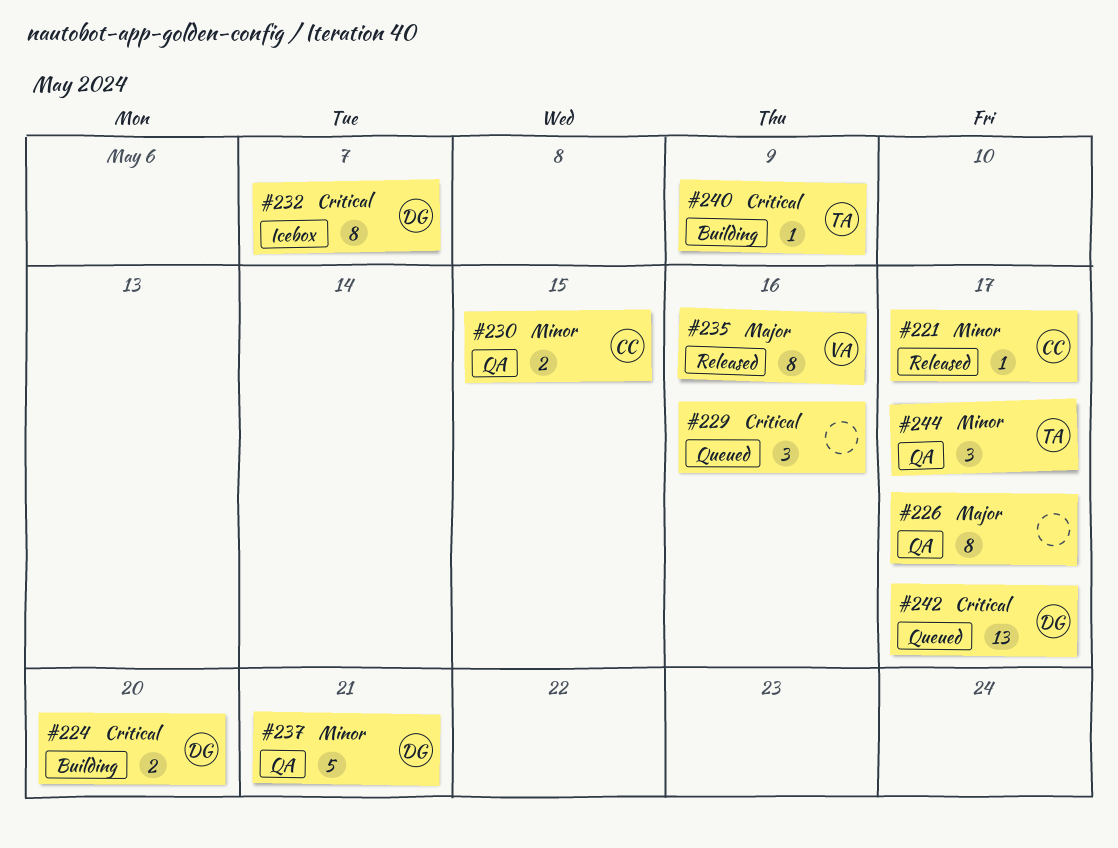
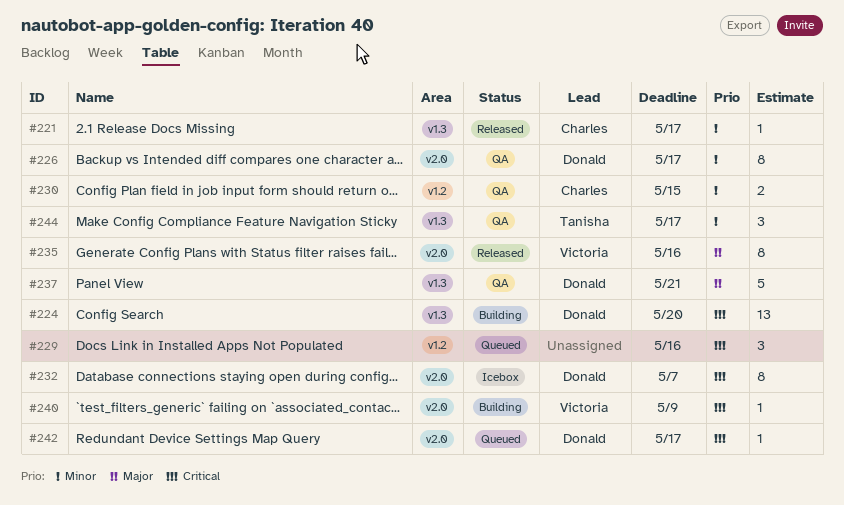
#224, estimate: 2 -> 13
#226, owner: none -> Donald
#226, priority: Major -> Minor
#237, priority: Minor -> Major
#240, owner: Tanisha -> Victoria
#242, estimate: 13 -> 1

